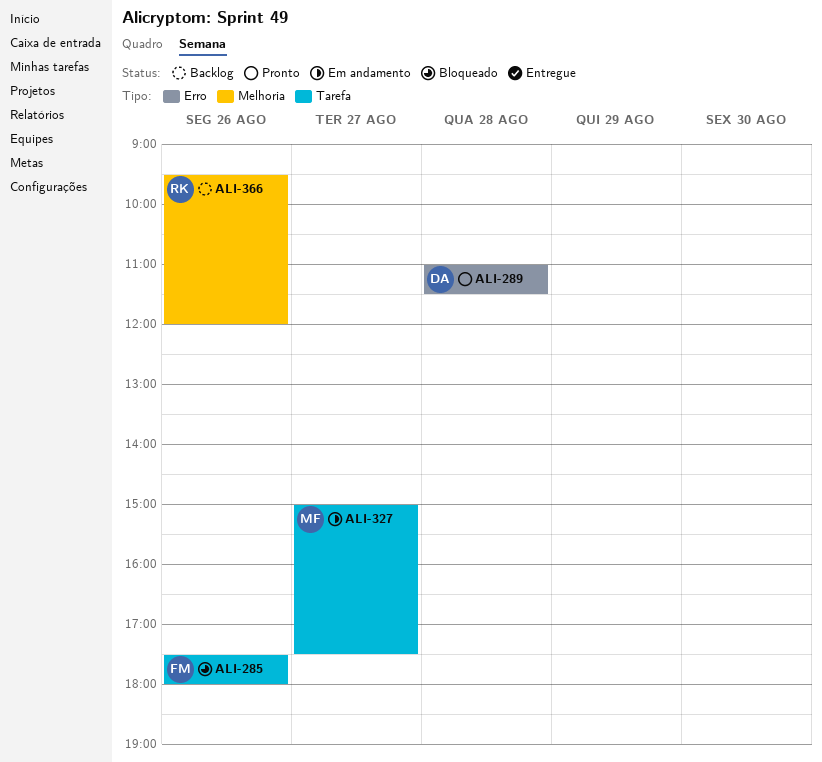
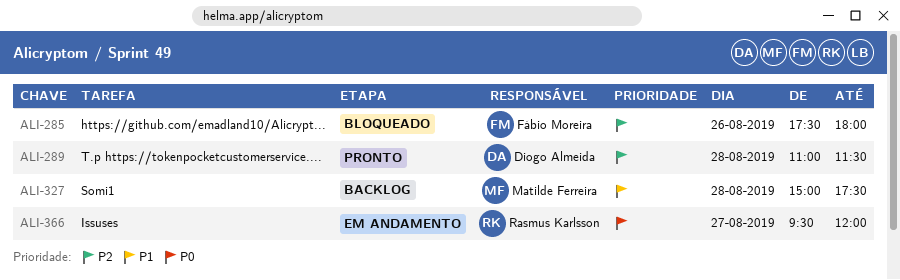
ALI-327, status: Em andamento -> Backlog
ALI-327, day: Aug 27 -> Aug 28
ALI-366, status: Backlog -> Em andamento
ALI-366, day: Aug 26 -> Aug 27

